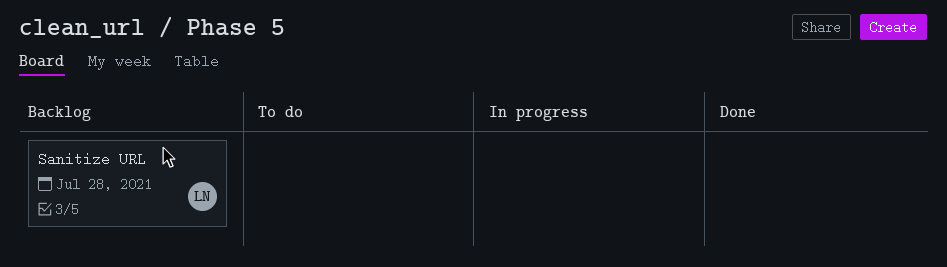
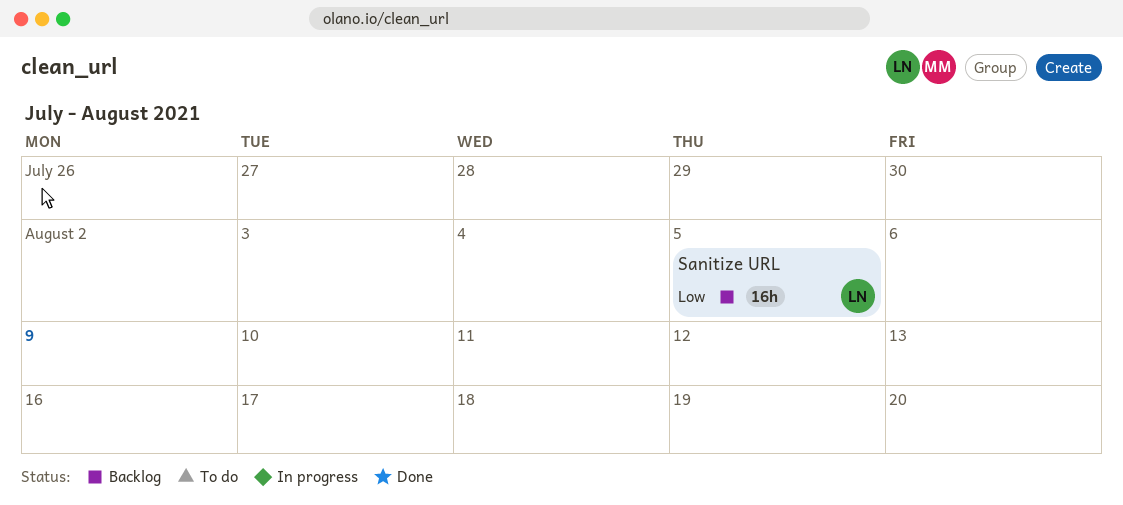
Sanitize URL, due: Jul 28 -> Aug 5

